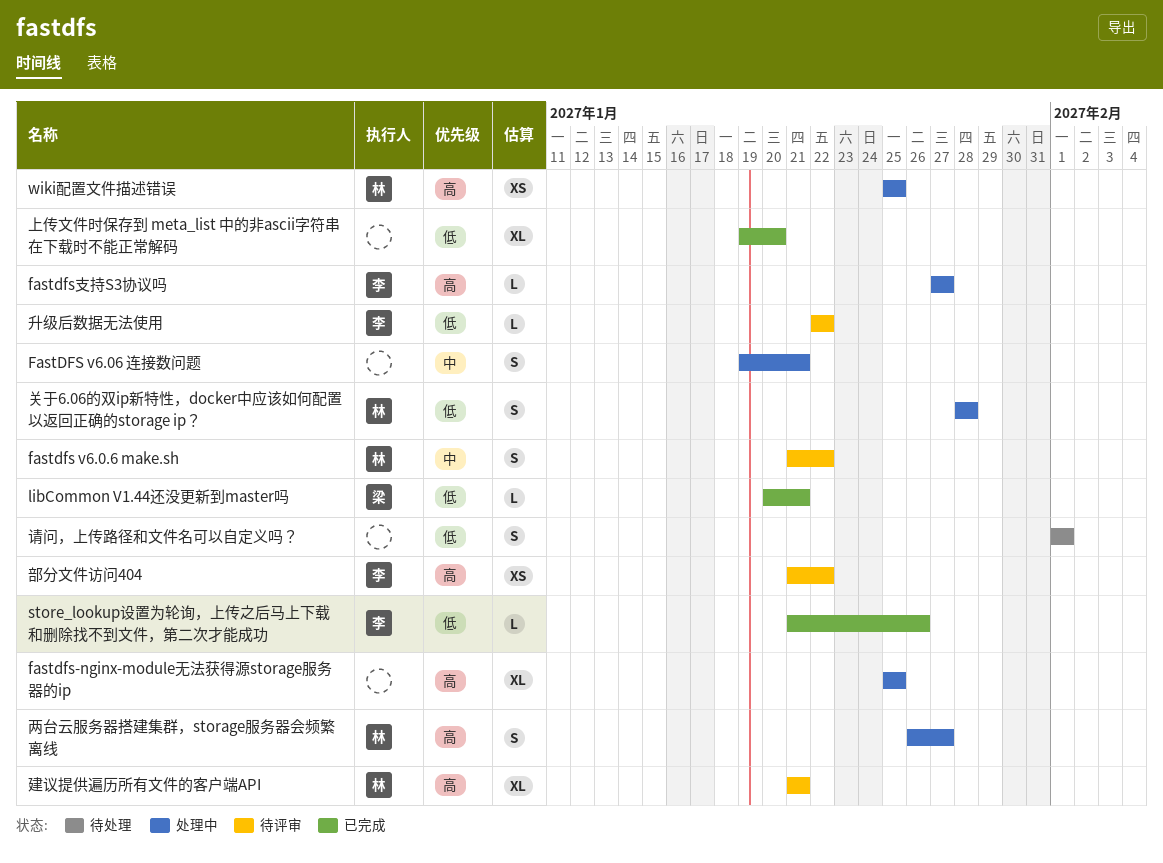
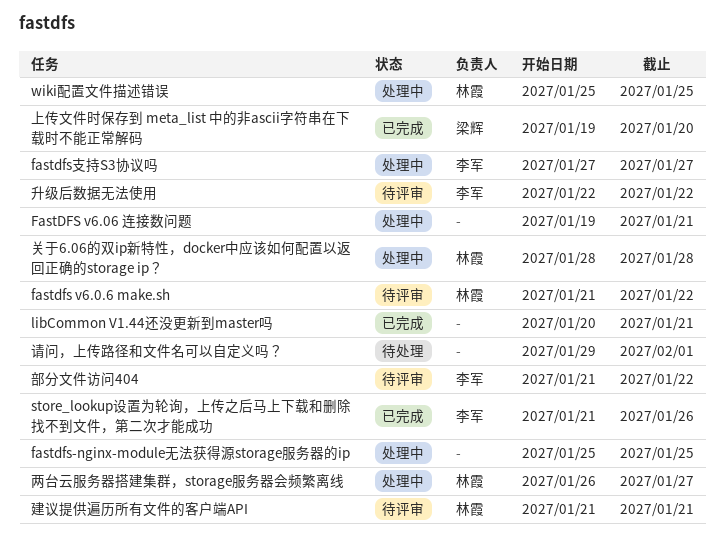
libCommon V1.44还没更新到master吗, owner: 梁辉 -> none
上传文件时保存到 meta_list 中的非ascii字符串在下载时不能正常解码, owner: none -> 梁辉
请问，上传路径和文件名可以自定义吗？, start: Feb 1 -> Jan 29

